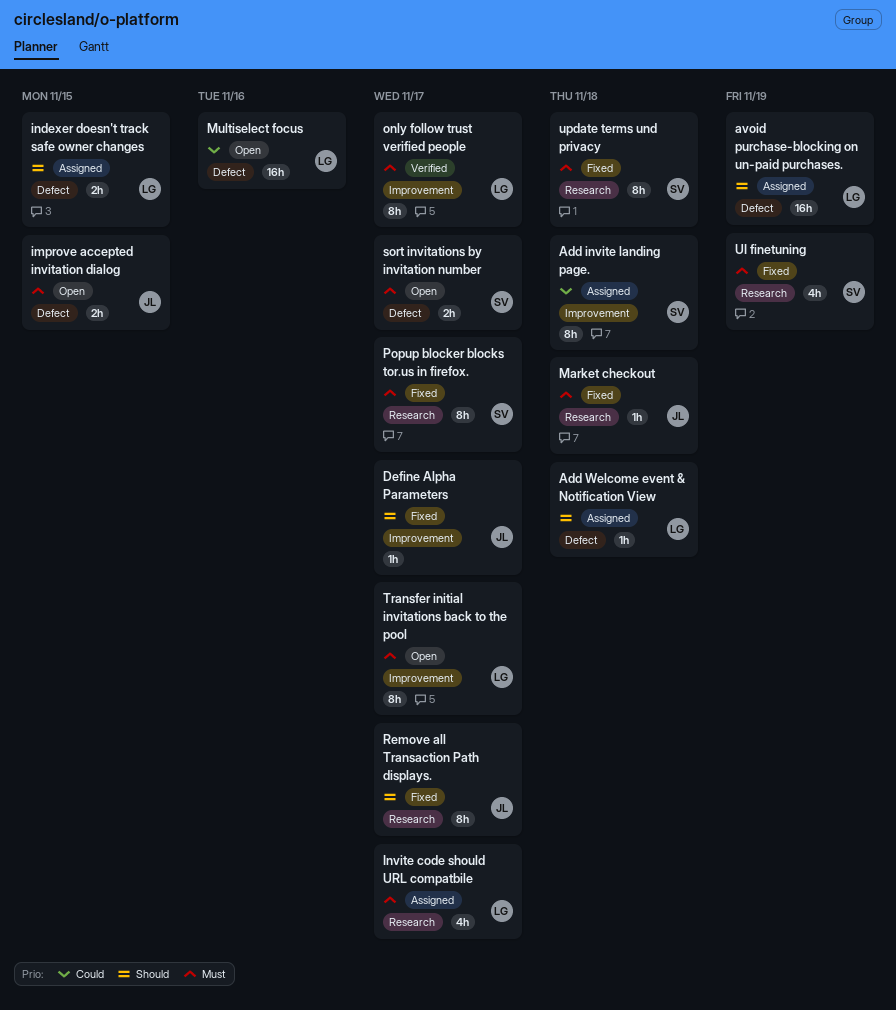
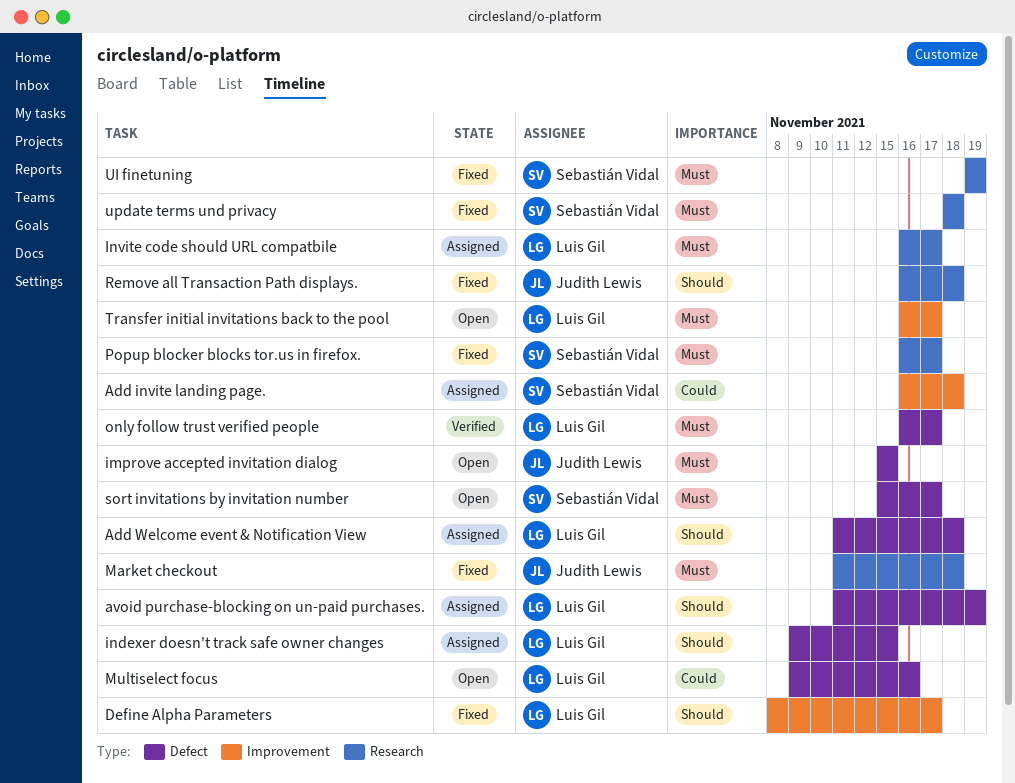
Define Alpha Parameters, owner: Judith Lewis -> Luis Gil
only follow trust verified people, label: Improvement -> Defect
Remove all Transaction Path displays., due: Nov 17 -> Nov 18

